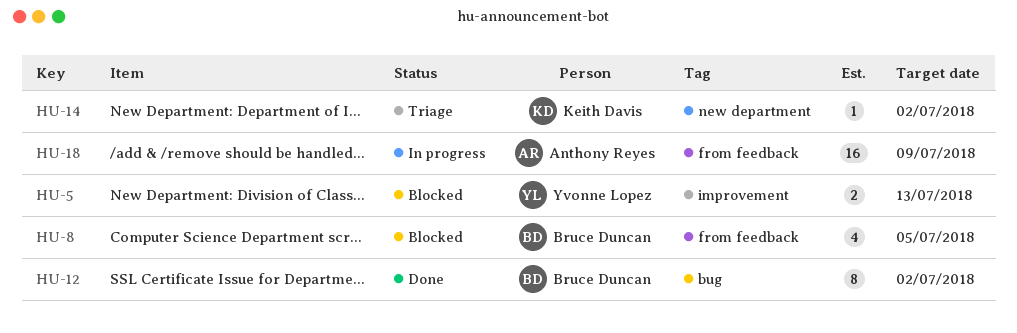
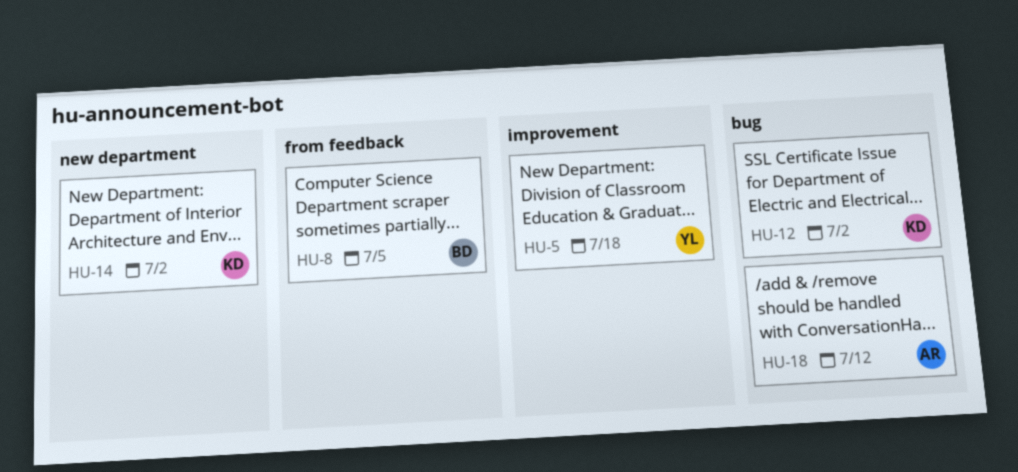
HU-5, due: Jul 13 -> Jul 18
HU-12, owner: Bruce Duncan -> Keith Davis
HU-18, label: from feedback -> bug
HU-18, due: Jul 9 -> Jul 12

